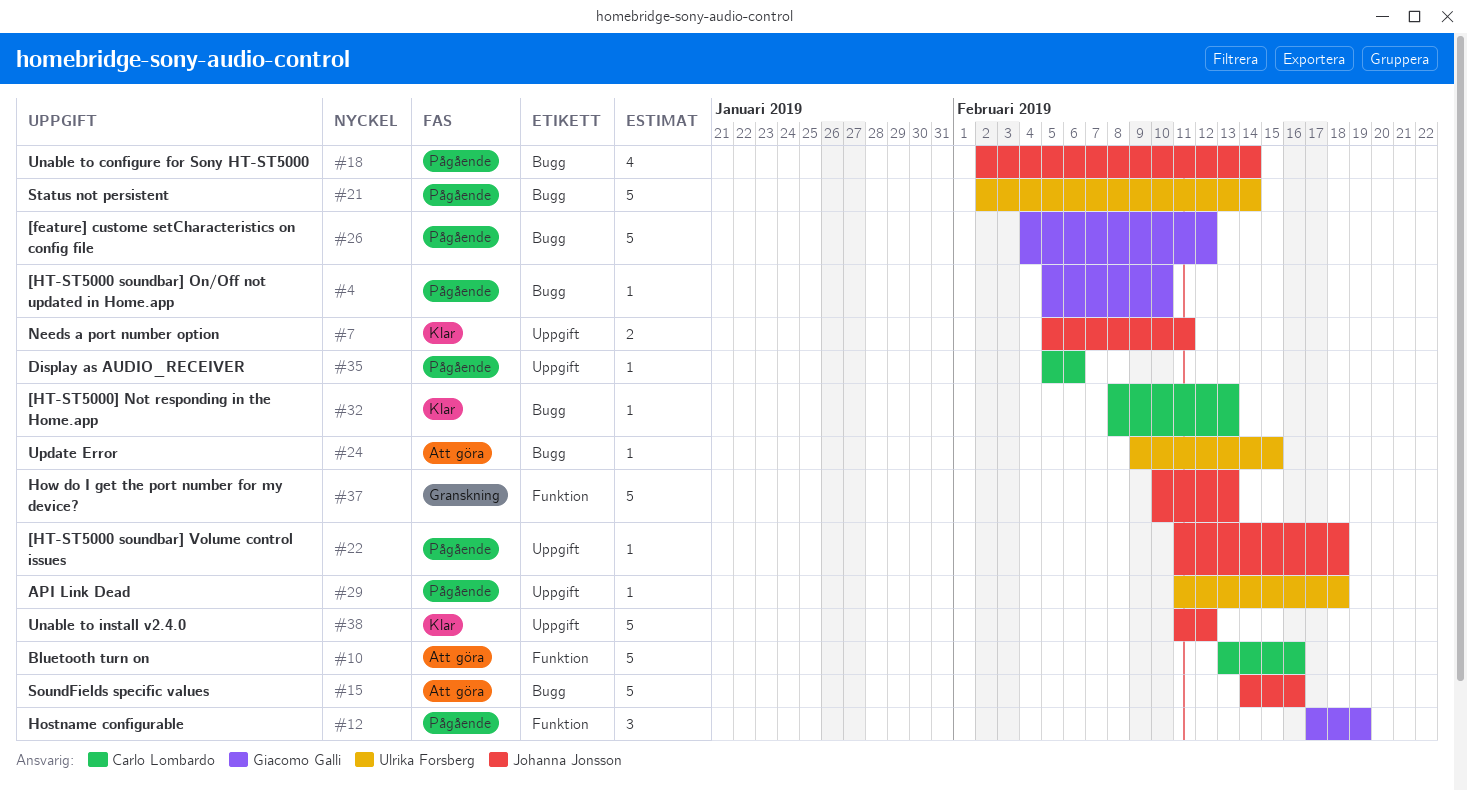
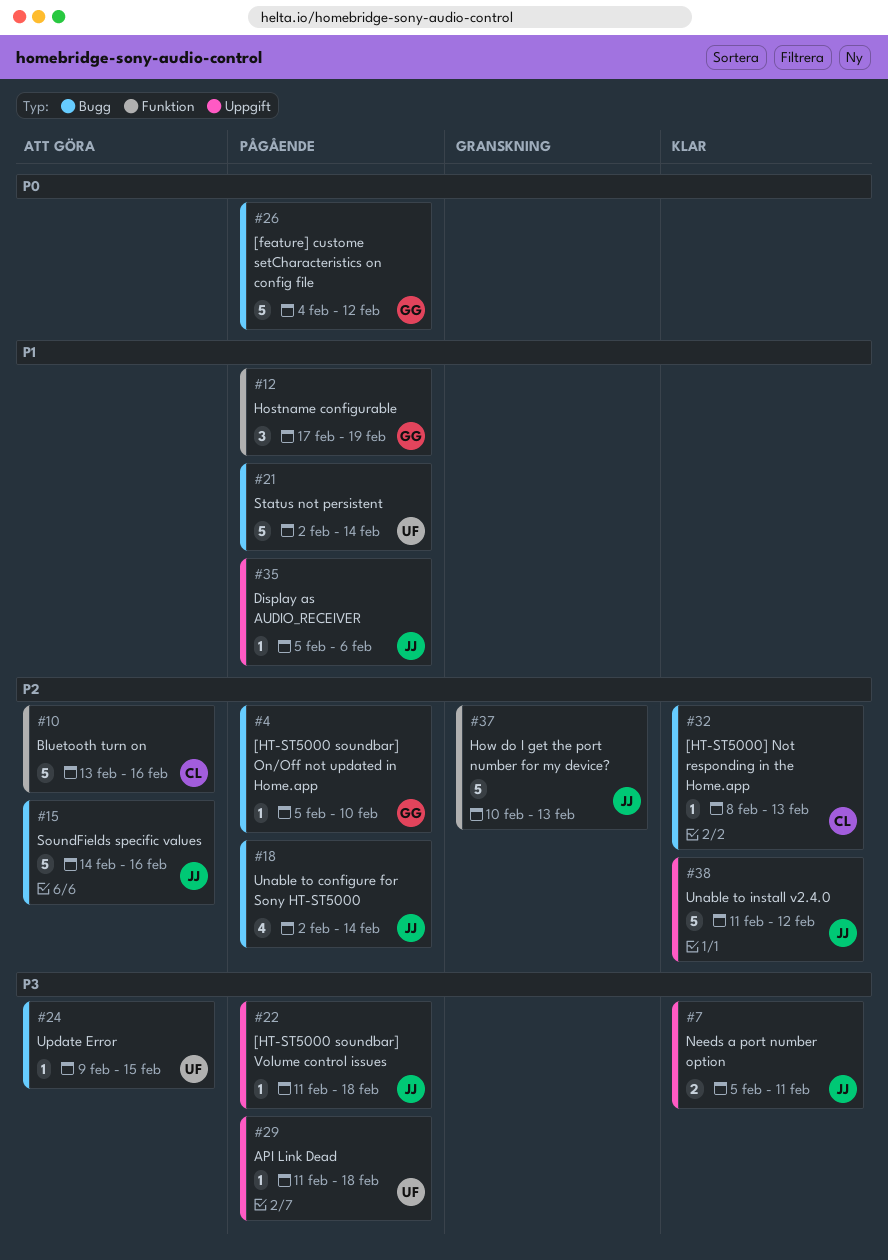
#35, owner: Carlo Lombardo -> Johanna Jonsson

